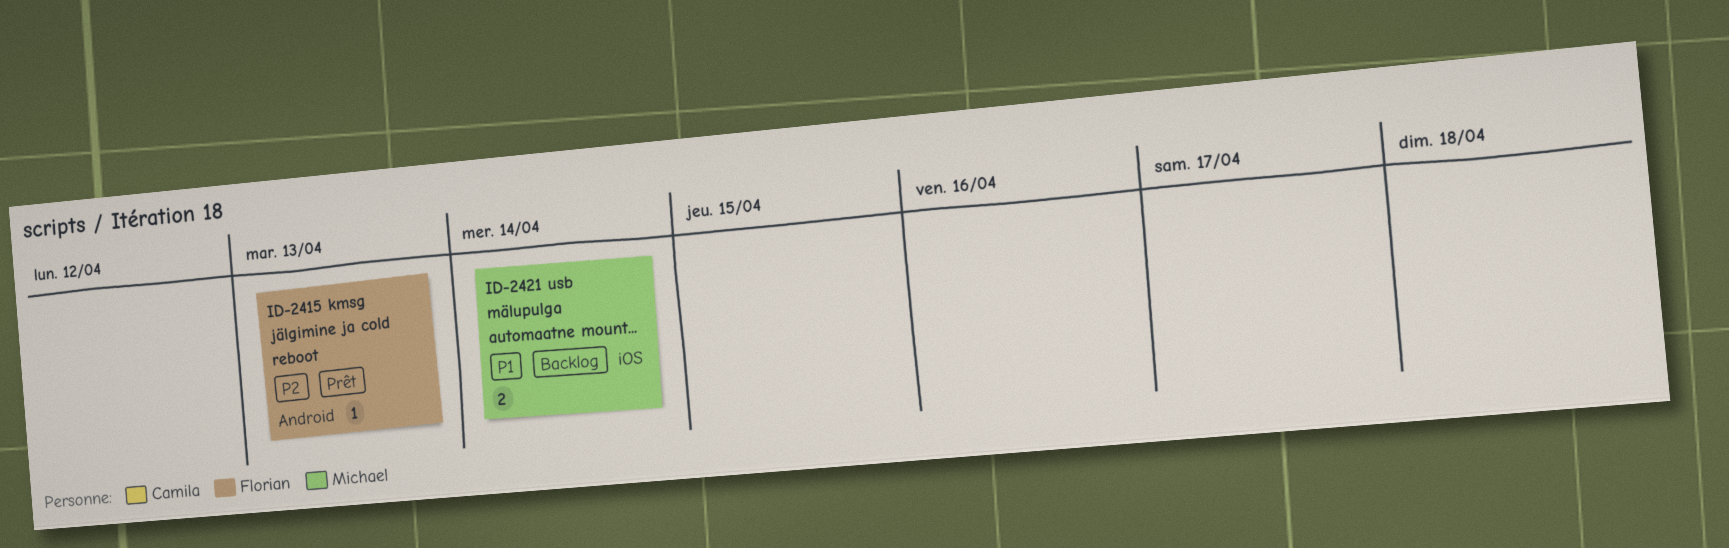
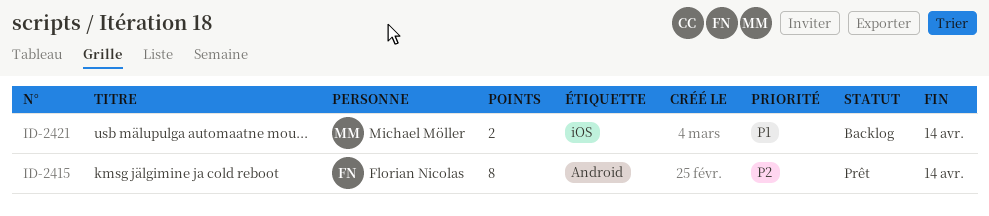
ID-2415, estimate: 1 -> 8
ID-2415, due: Apr 13 -> Apr 14

